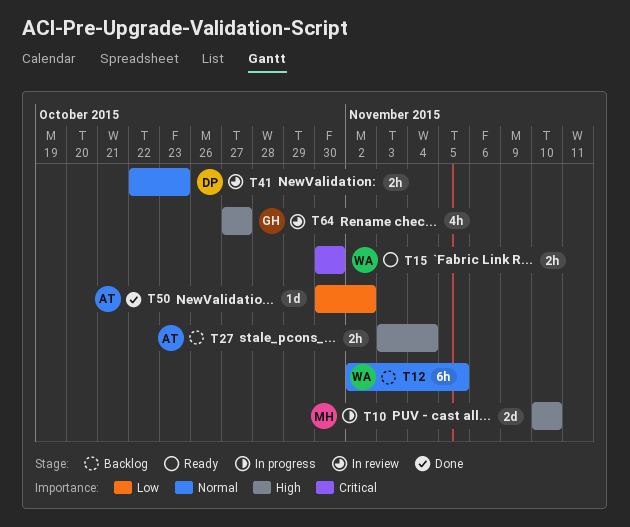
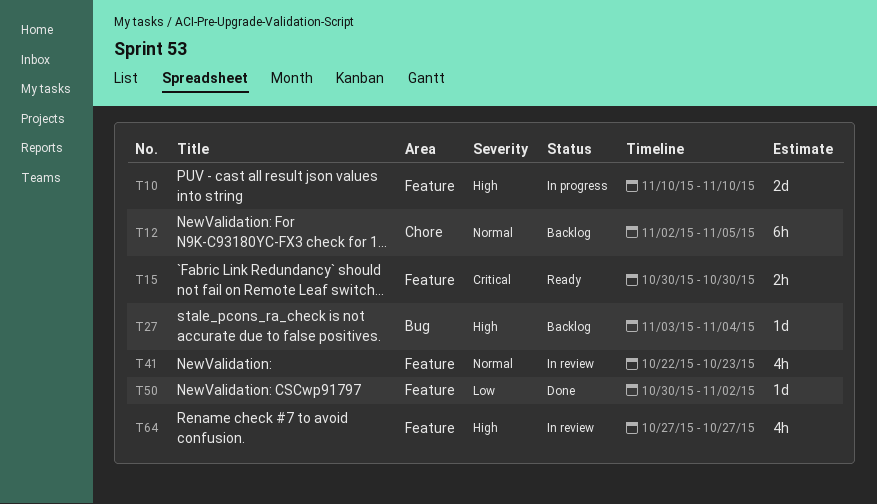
T27, estimate: 2h -> 1d
T41, estimate: 2h -> 4h

